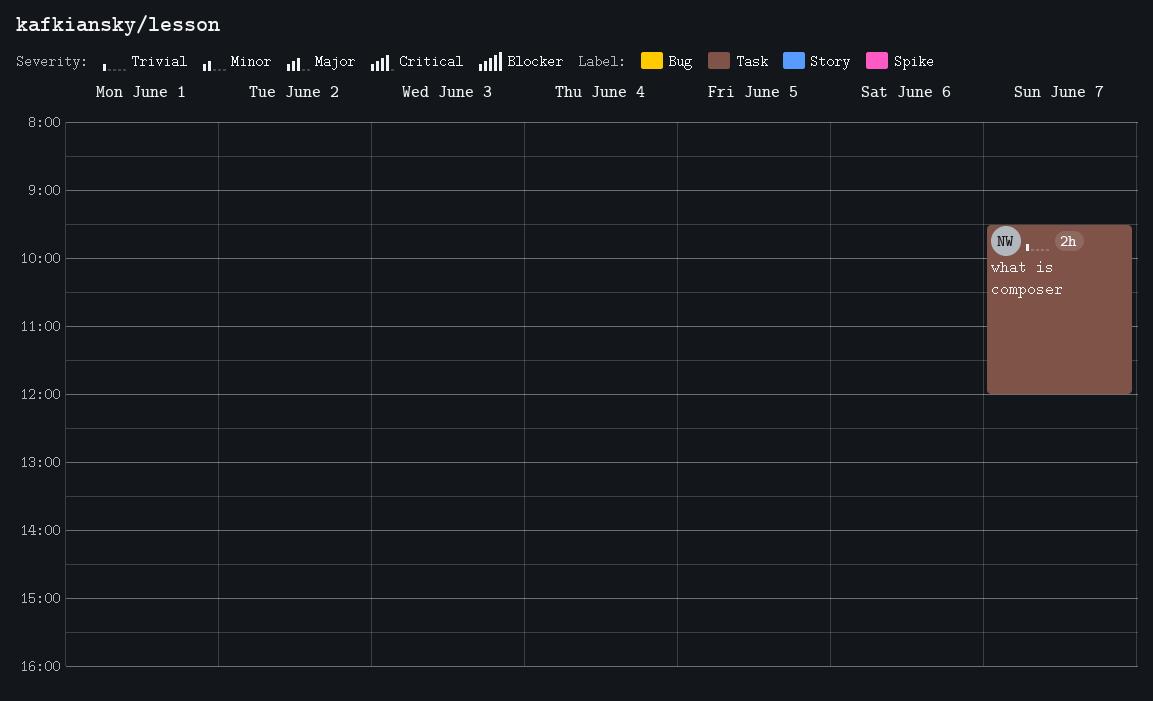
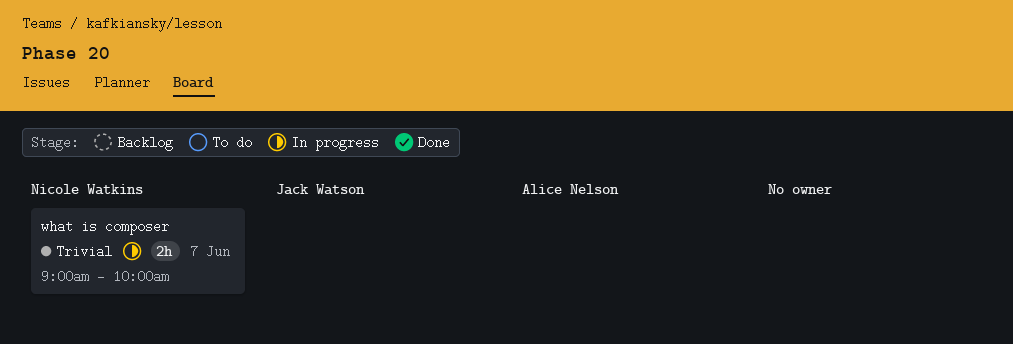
what is composer, begins: 09:30 -> 09:00
what is composer, ends: 12:00 -> 10:00

